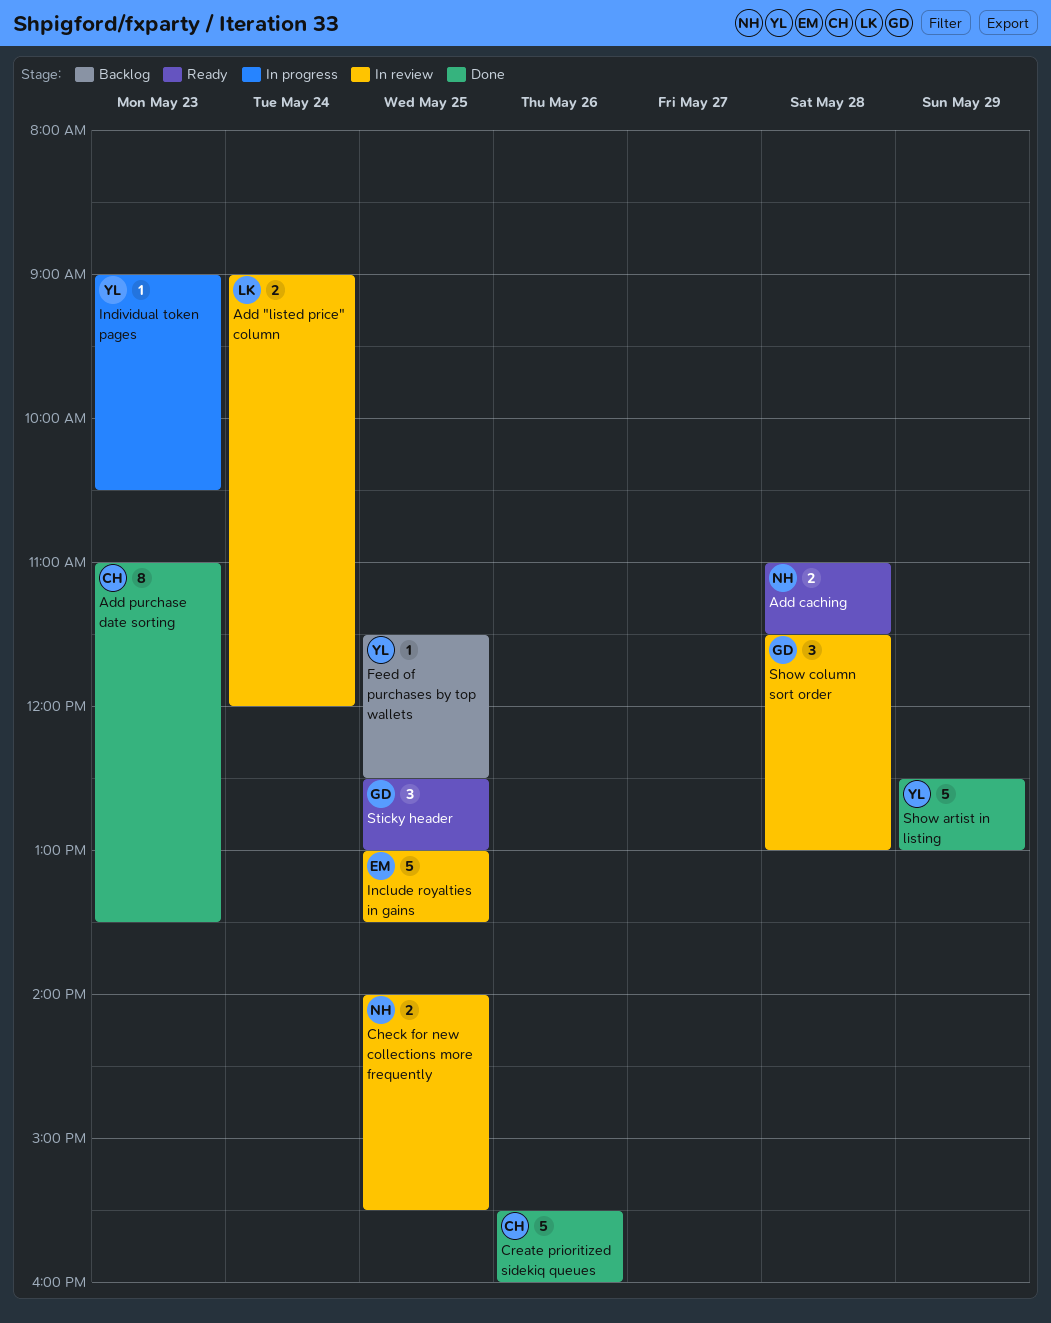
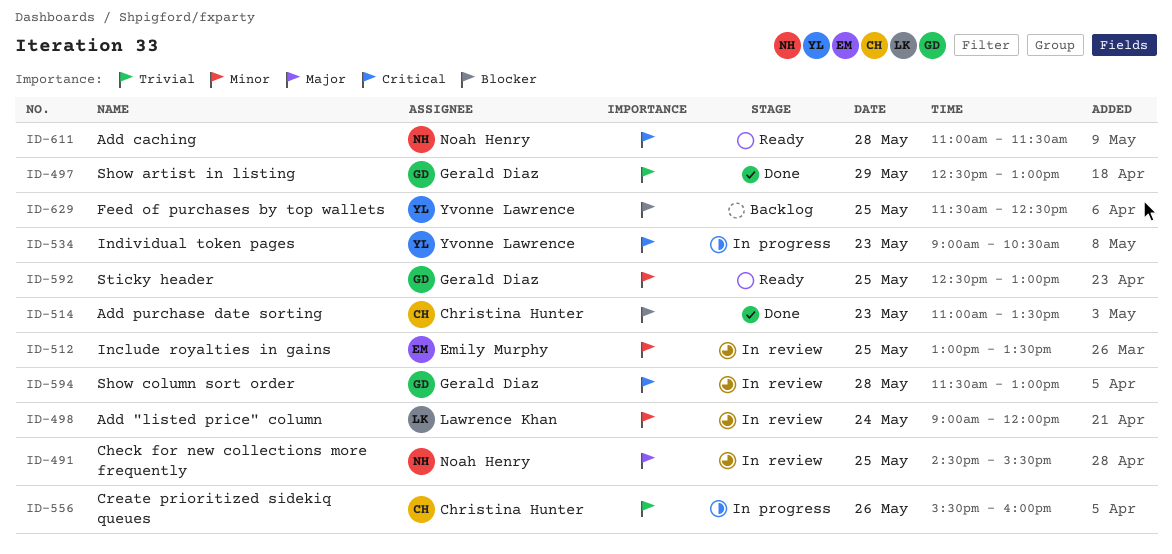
Check for new collections more frequently, begins: 14:00 -> 14:30
Create prioritized sidekiq queues, status: Done -> In progress
Show artist in listing, owner: Yvonne Lawrence -> Gerald Diaz

